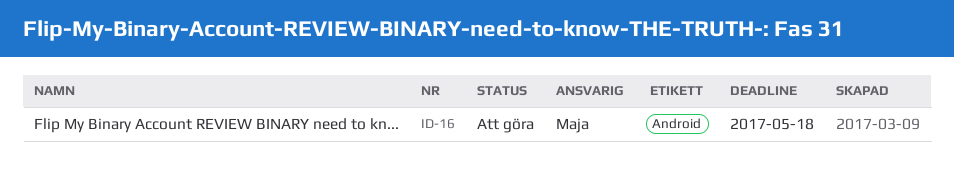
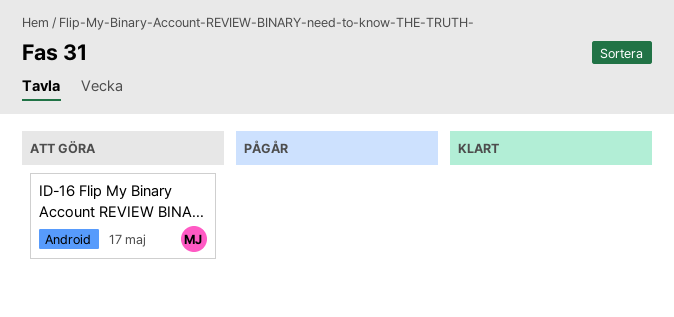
ID-16, due: May 18 -> May 17

